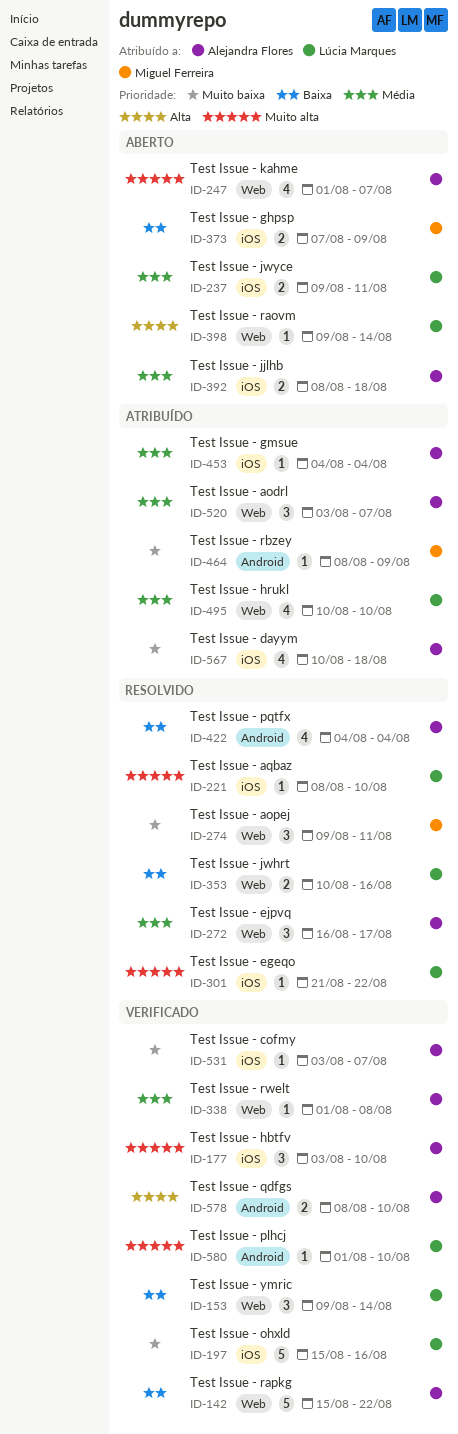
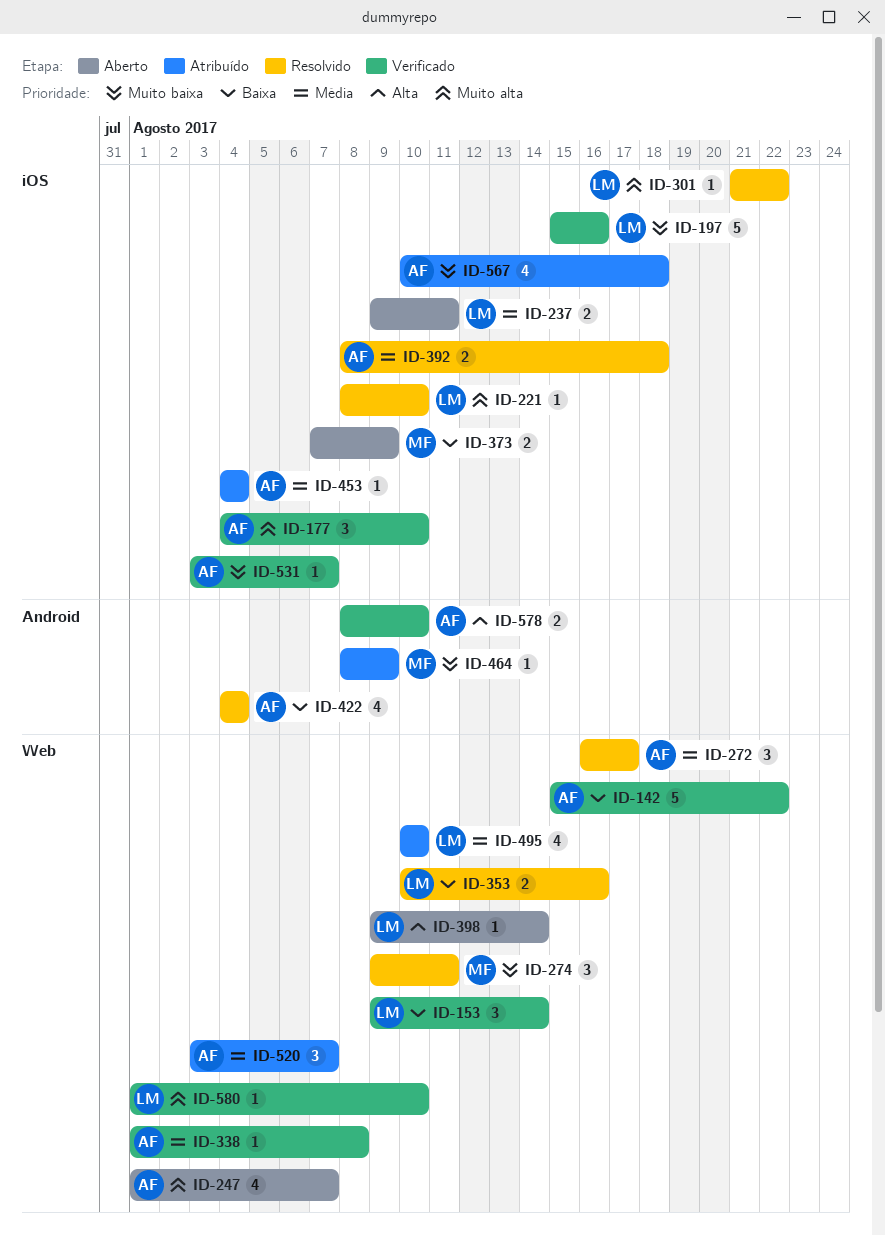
ID-177, start: Aug 3 -> Aug 4
ID-392, status: Aberto -> Resolvido
ID-580, label: Android -> Web

